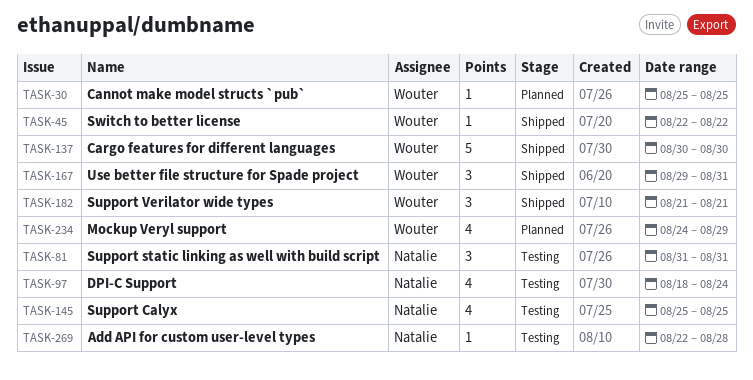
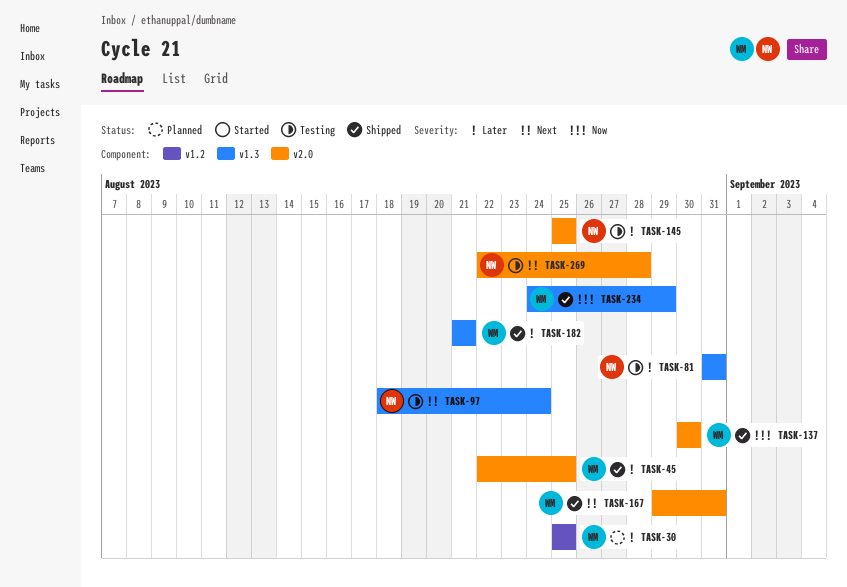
TASK-45, due: Aug 22 -> Aug 25
TASK-234, status: Planned -> Shipped

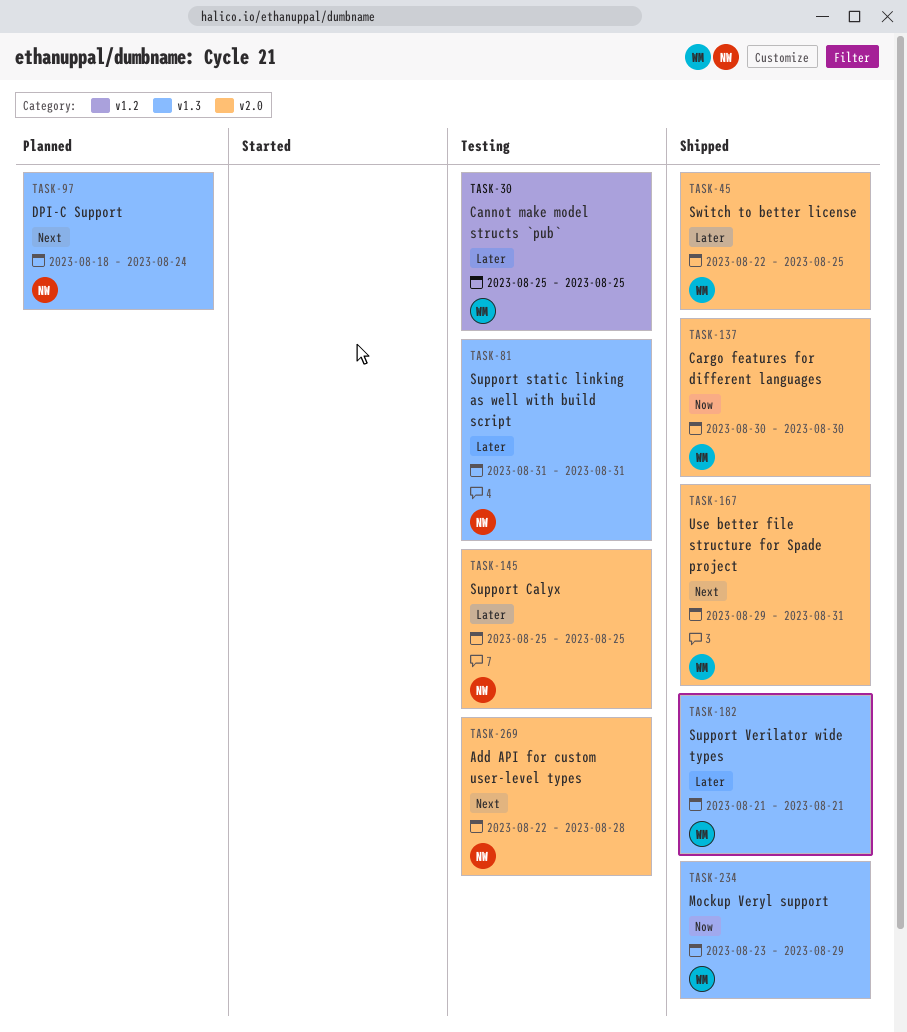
TASK-30, status: Planned -> Testing
TASK-97, status: Testing -> Planned
TASK-234, start: Aug 24 -> Aug 23

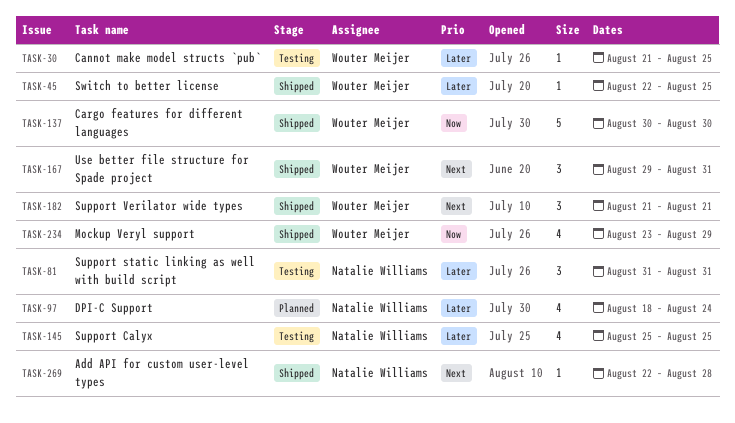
TASK-30, start: Aug 25 -> Aug 21
TASK-97, priority: Next -> Later
TASK-182, priority: Later -> Next
TASK-269, status: Testing -> Shipped

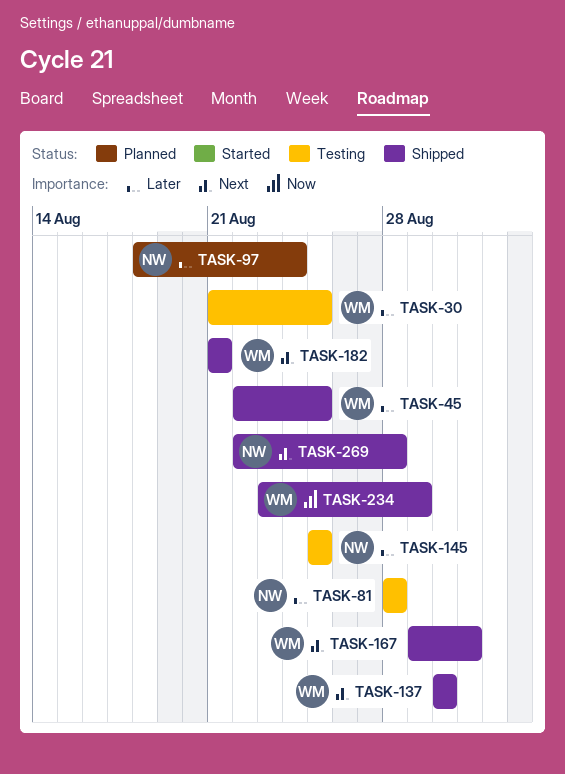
TASK-81, start: Aug 31 -> Aug 28
TASK-81, due: Aug 31 -> Aug 28
TASK-137, priority: Now -> Next

